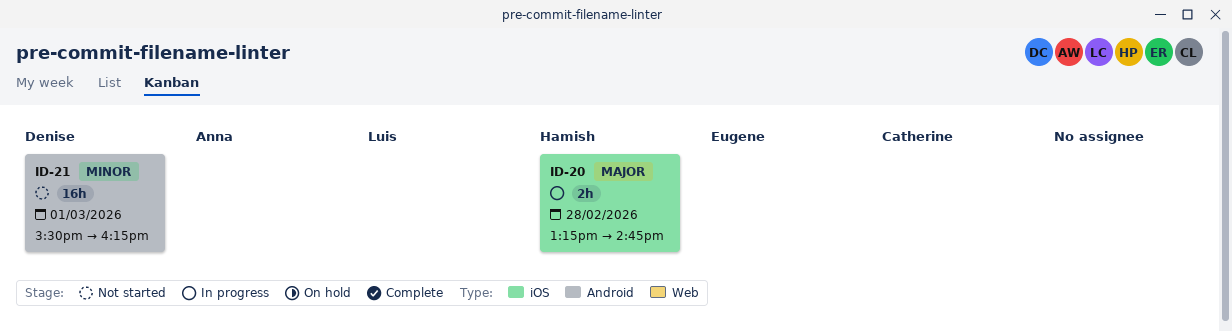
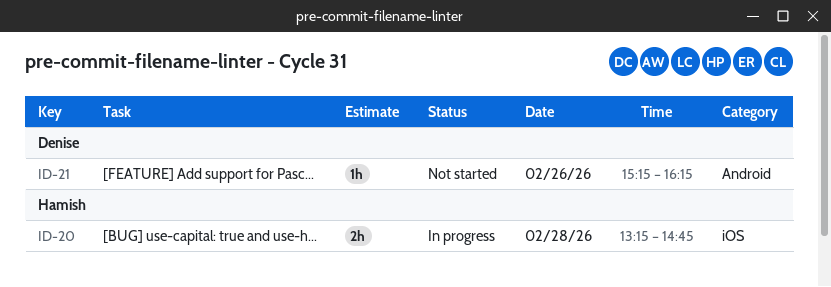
ID-21, estimate: 16h -> 1h
ID-21, day: Mar 1 -> Feb 26
ID-21, begins: 15:30 -> 15:15

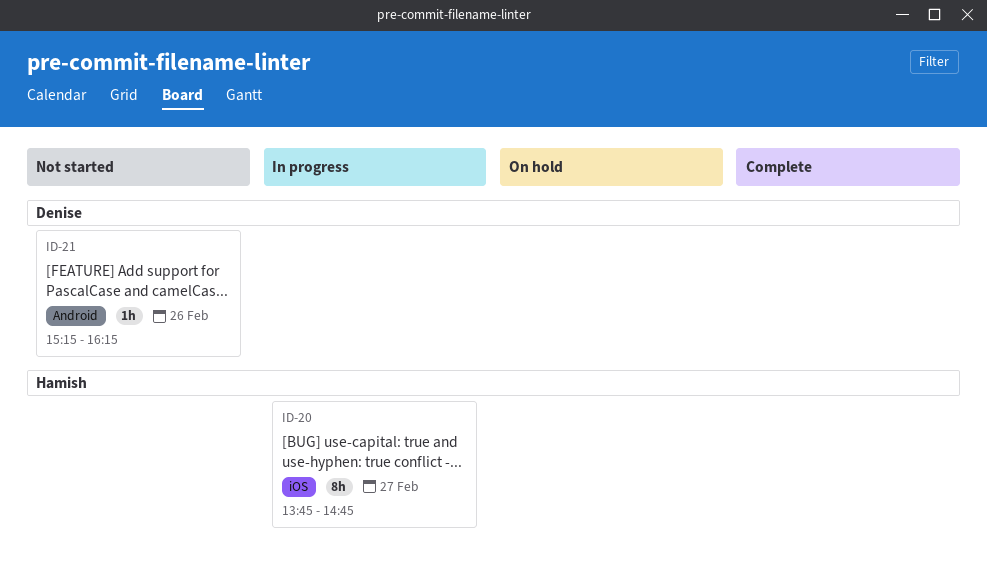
ID-20, estimate: 2h -> 8h
ID-20, day: Feb 28 -> Feb 27
ID-20, begins: 13:15 -> 13:45

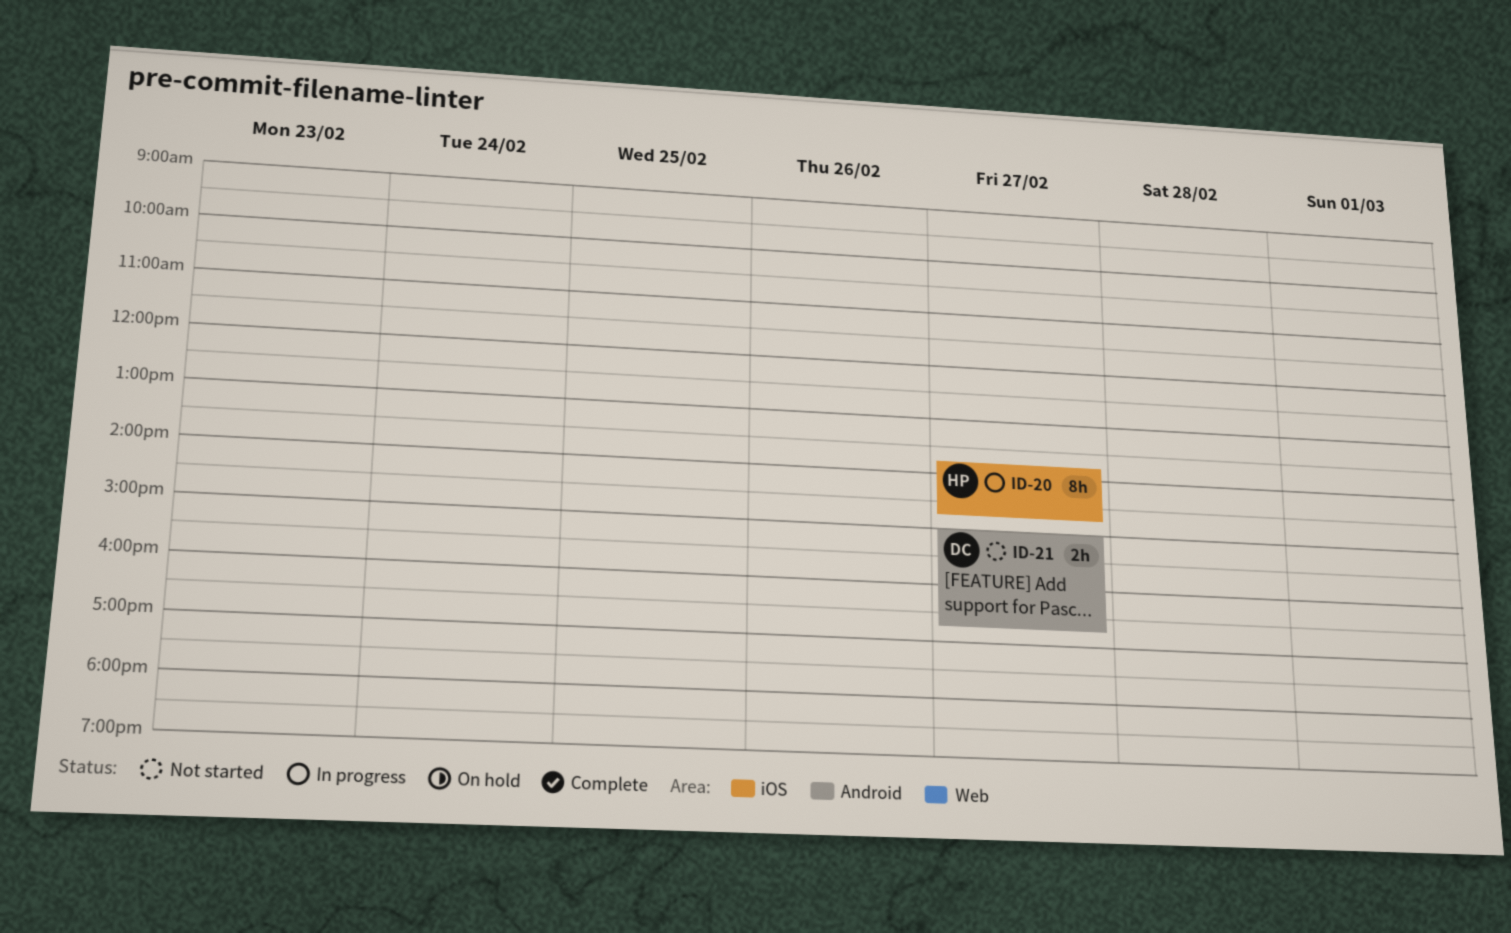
ID-21, estimate: 1h -> 2h
ID-21, day: Feb 26 -> Feb 27
ID-21, begins: 15:15 -> 15:00
ID-21, ends: 16:15 -> 16:45

